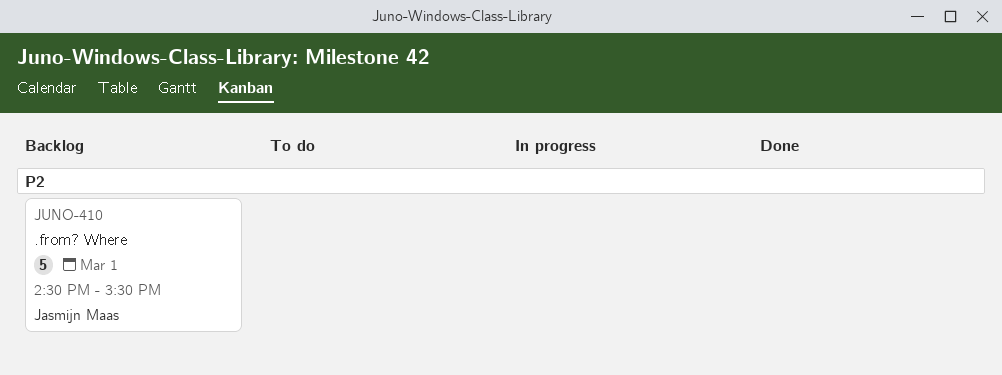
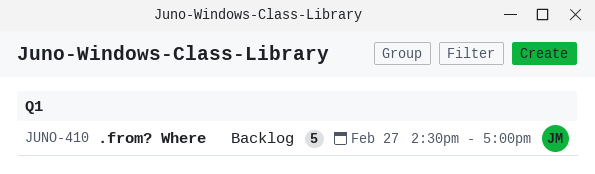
JUNO-410, day: Mar 1 -> Feb 27
JUNO-410, ends: 15:30 -> 17:00

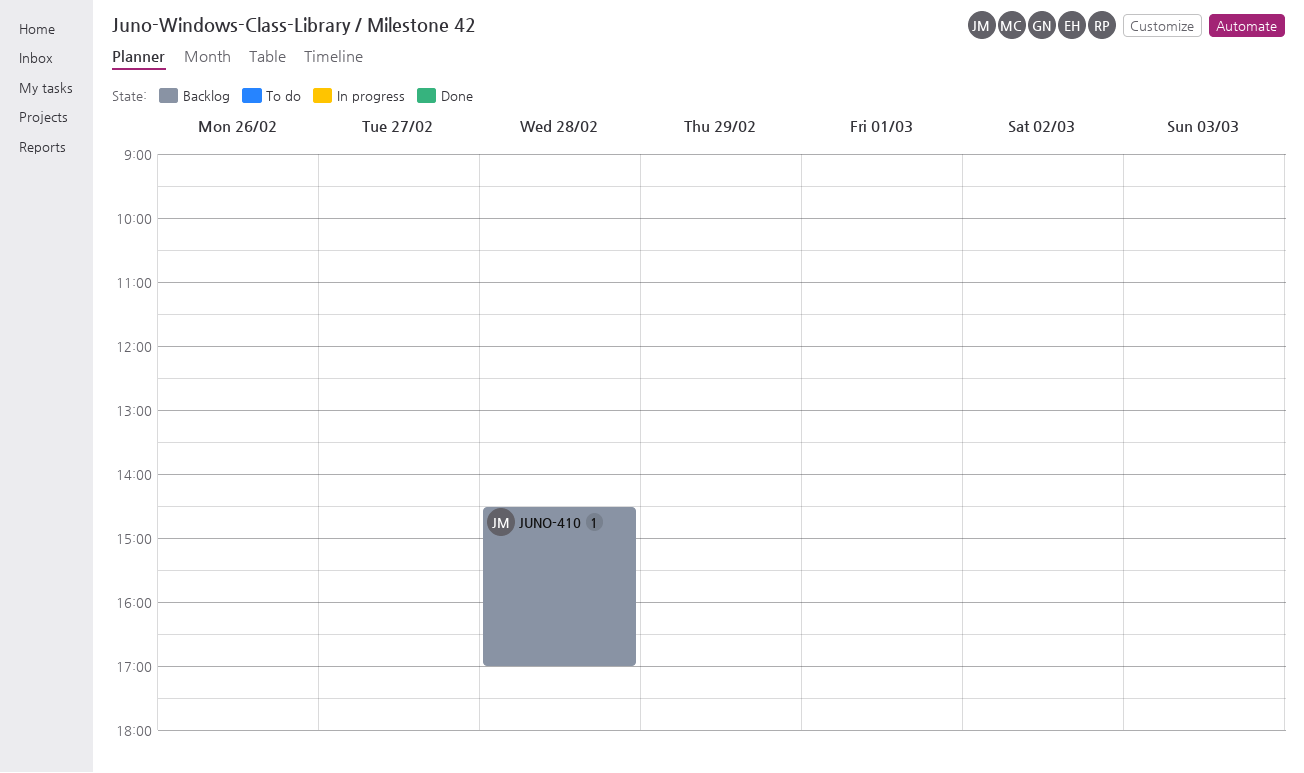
JUNO-410, estimate: 5 -> 1
JUNO-410, day: Feb 27 -> Feb 28

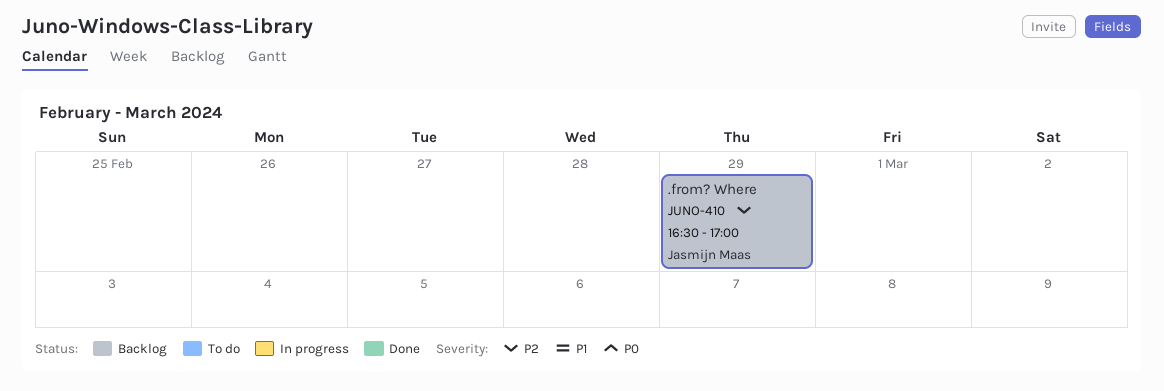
JUNO-410, day: Feb 28 -> Feb 29
JUNO-410, begins: 14:30 -> 16:30

